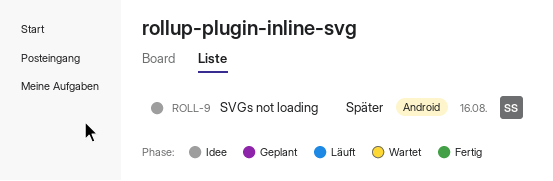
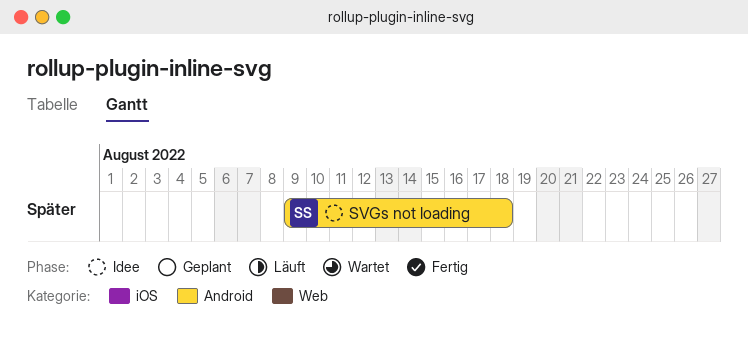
SVGs not loading, due: Aug 16 -> Aug 18

